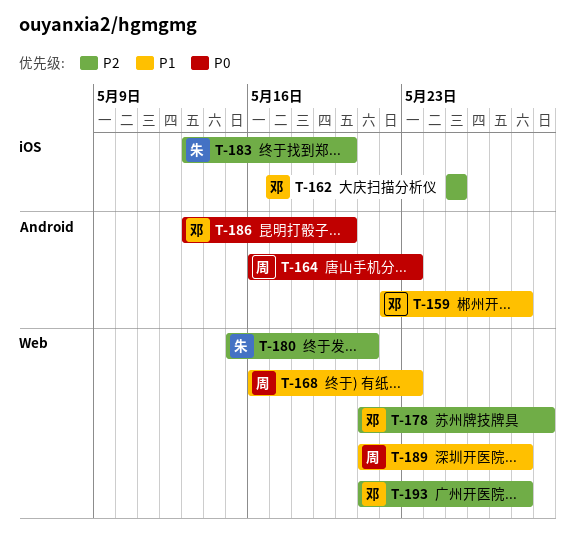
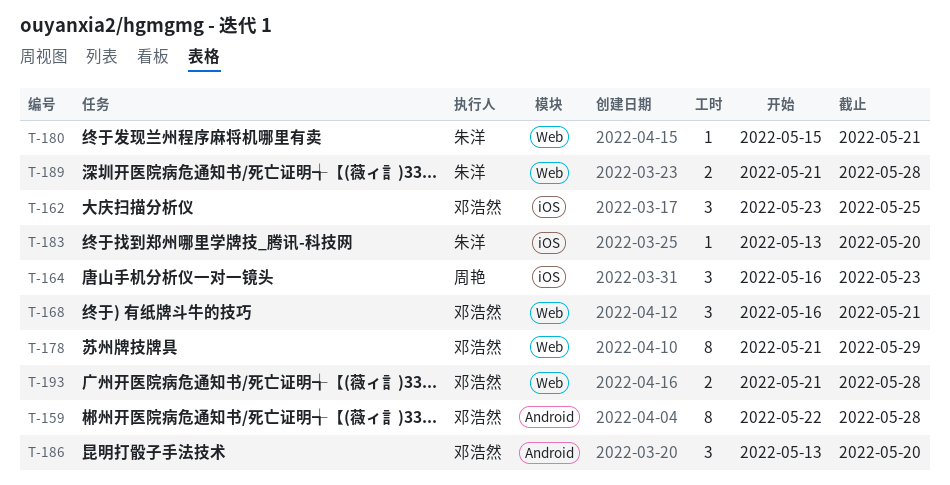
T-162, start: May 25 -> May 23
T-164, label: Android -> iOS
T-168, owner: 周艳 -> 邓浩然
T-168, due: May 23 -> May 21
T-189, owner: 周艳 -> 朱洋

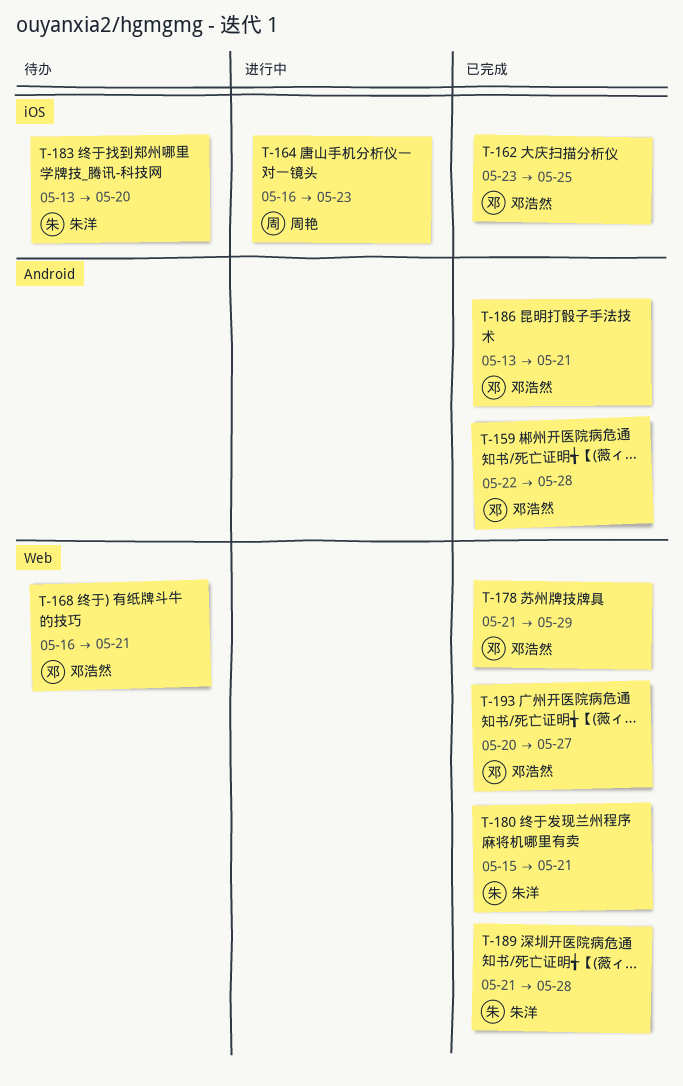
T-186, due: May 20 -> May 21
T-193, start: May 21 -> May 20
T-193, due: May 28 -> May 27

